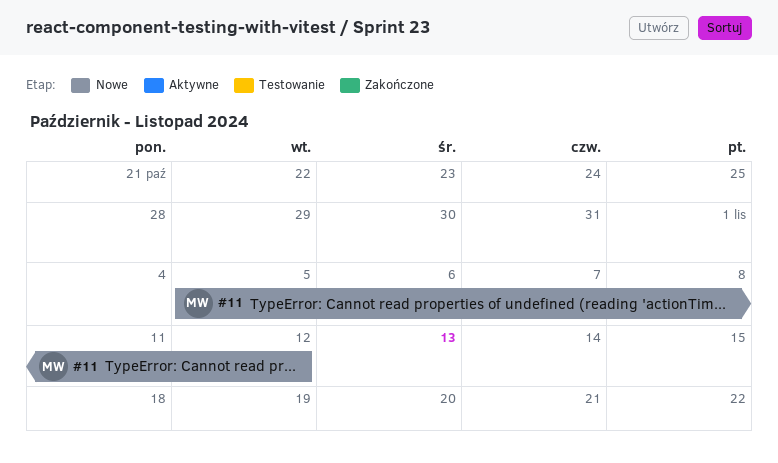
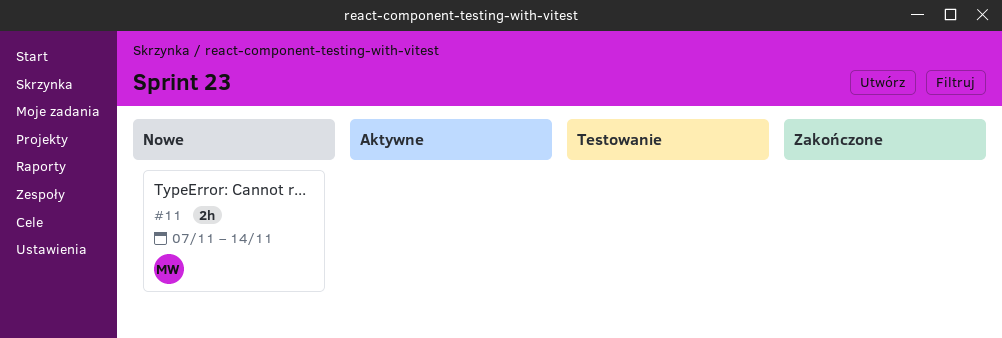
#11, start: Nov 5 -> Nov 7
#11, due: Nov 12 -> Nov 14

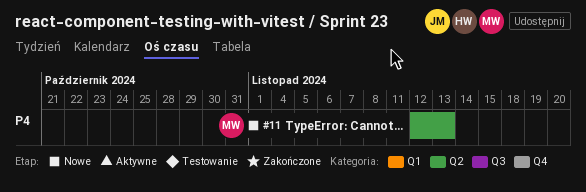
#11, start: Nov 7 -> Nov 12
#11, due: Nov 14 -> Nov 13

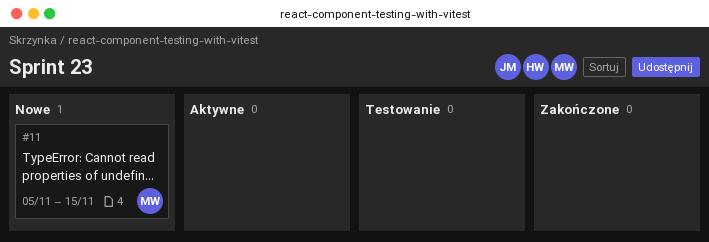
#11, start: Nov 12 -> Nov 5
#11, due: Nov 13 -> Nov 15

